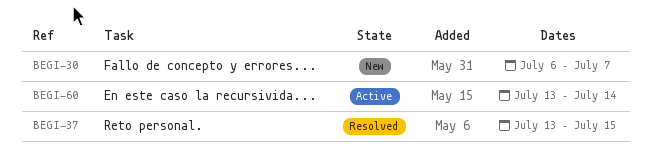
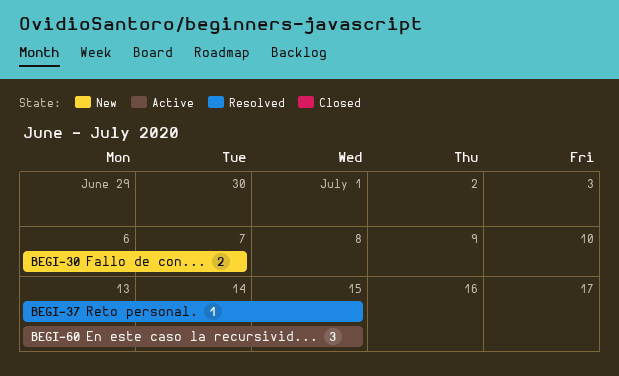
BEGI-60, due: Jul 14 -> Jul 15

